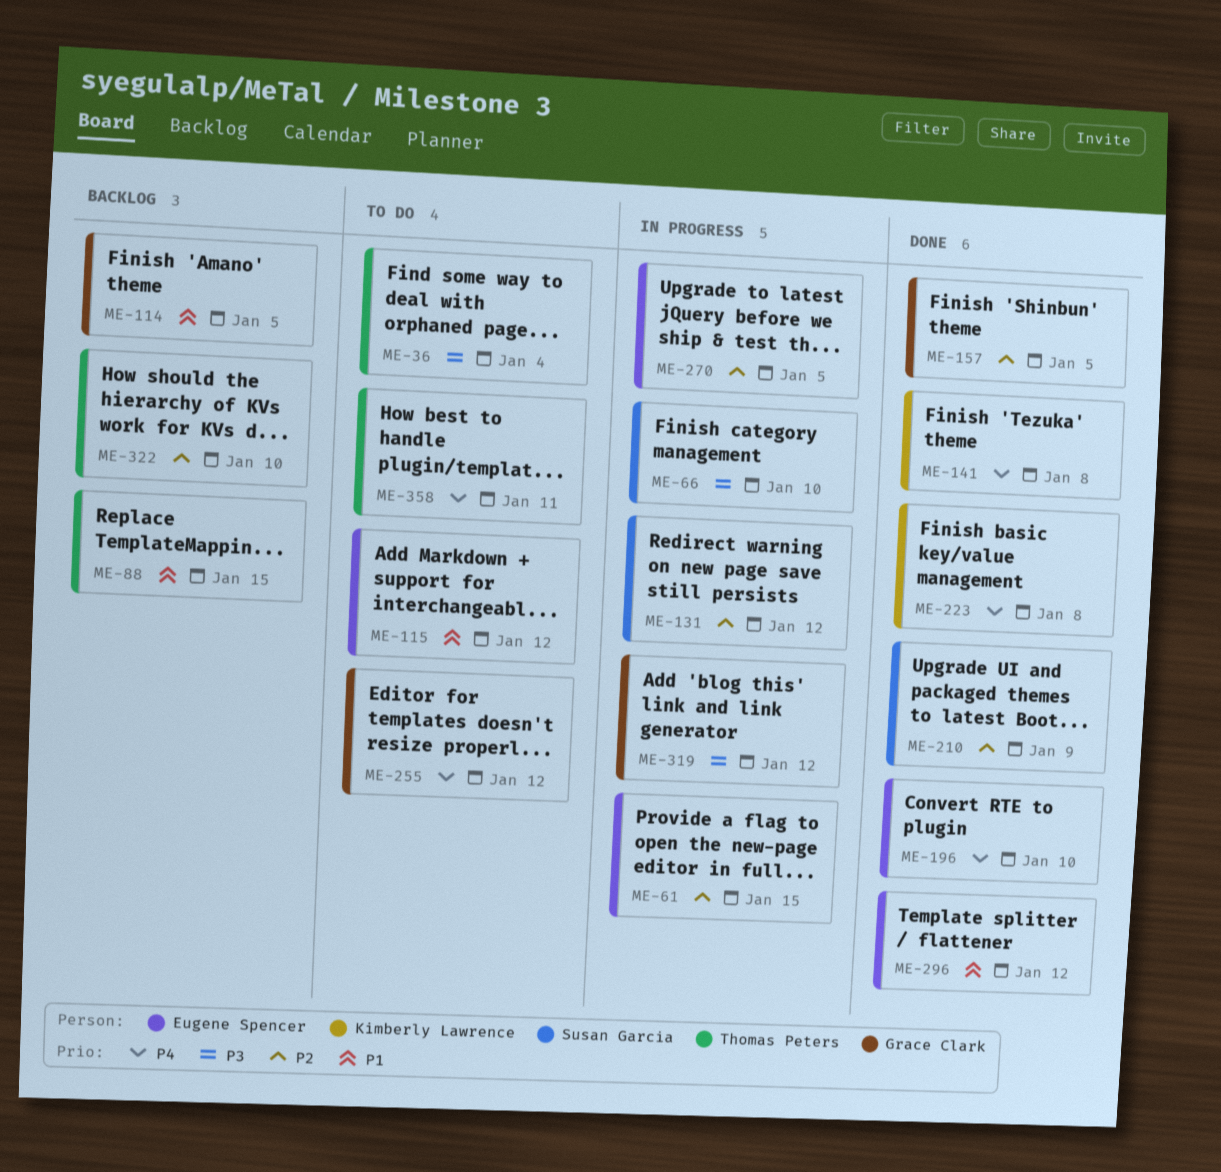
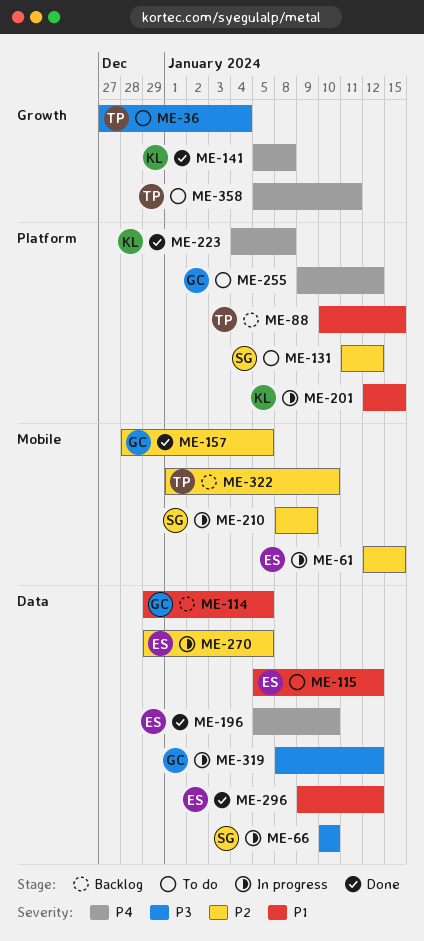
ME-131, status: In progress -> To do
ME-201: none -> present
ME-210, status: Done -> In progress

